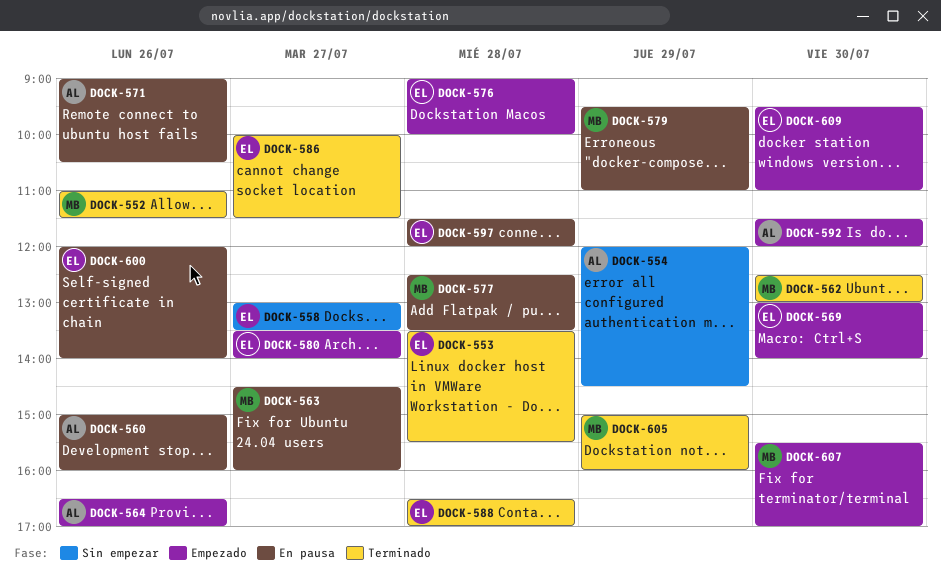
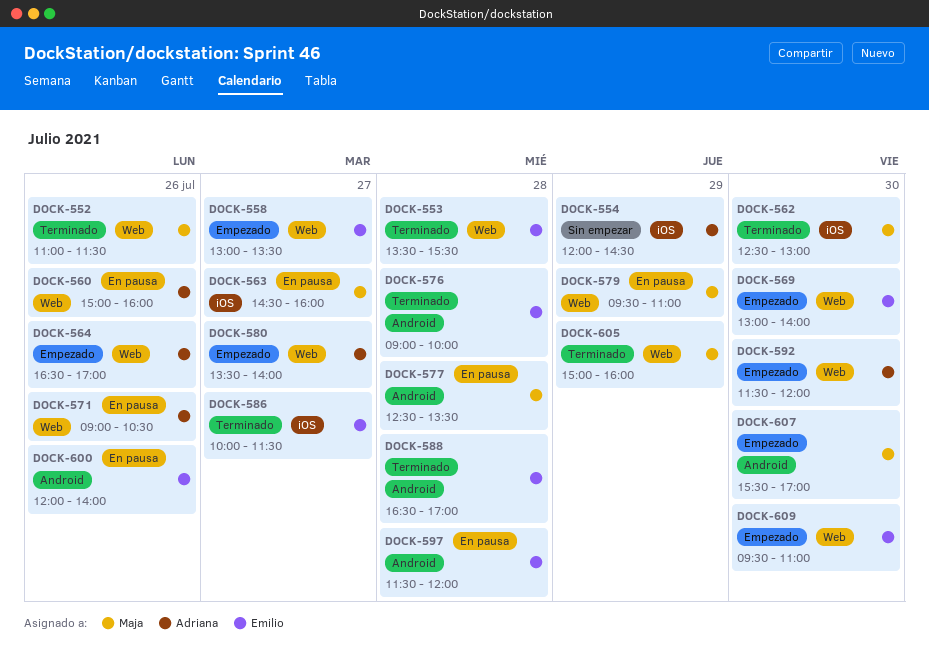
DOCK-558, status: Sin empezar -> Empezado
DOCK-576, status: Empezado -> Terminado
DOCK-580, owner: Emilio -> Adriana

